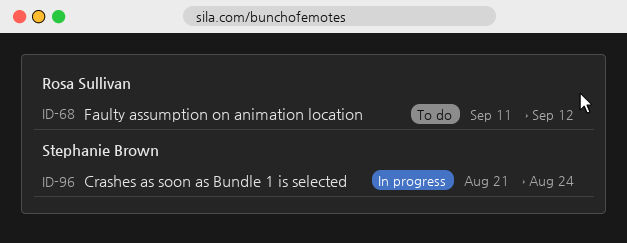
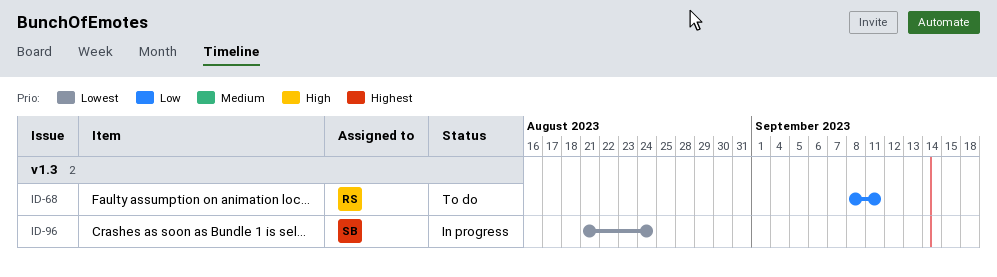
ID-68, start: Sep 11 -> Sep 8
ID-68, due: Sep 12 -> Sep 11

